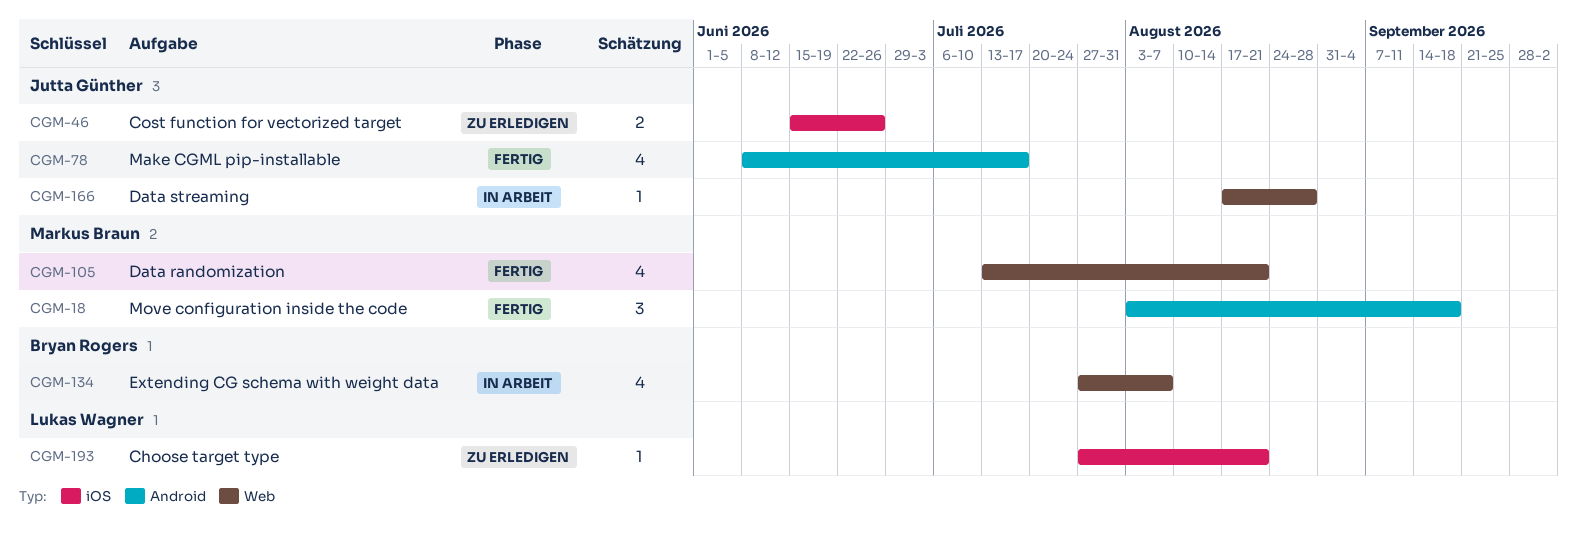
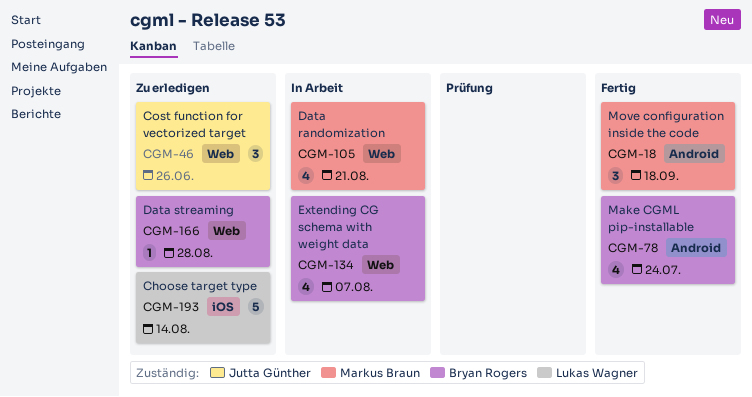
CGM-46, label: iOS -> Web
CGM-46, estimate: 2 -> 3
CGM-78, owner: Jutta Günther -> Bryan Rogers
CGM-78, due: Jul 17 -> Jul 24
CGM-105, status: Fertig -> In Arbeit
CGM-166, status: In Arbeit -> Zu erledigen
CGM-166, owner: Jutta Günther -> Bryan Rogers
CGM-193, estimate: 1 -> 5
CGM-193, due: Aug 21 -> Aug 14

